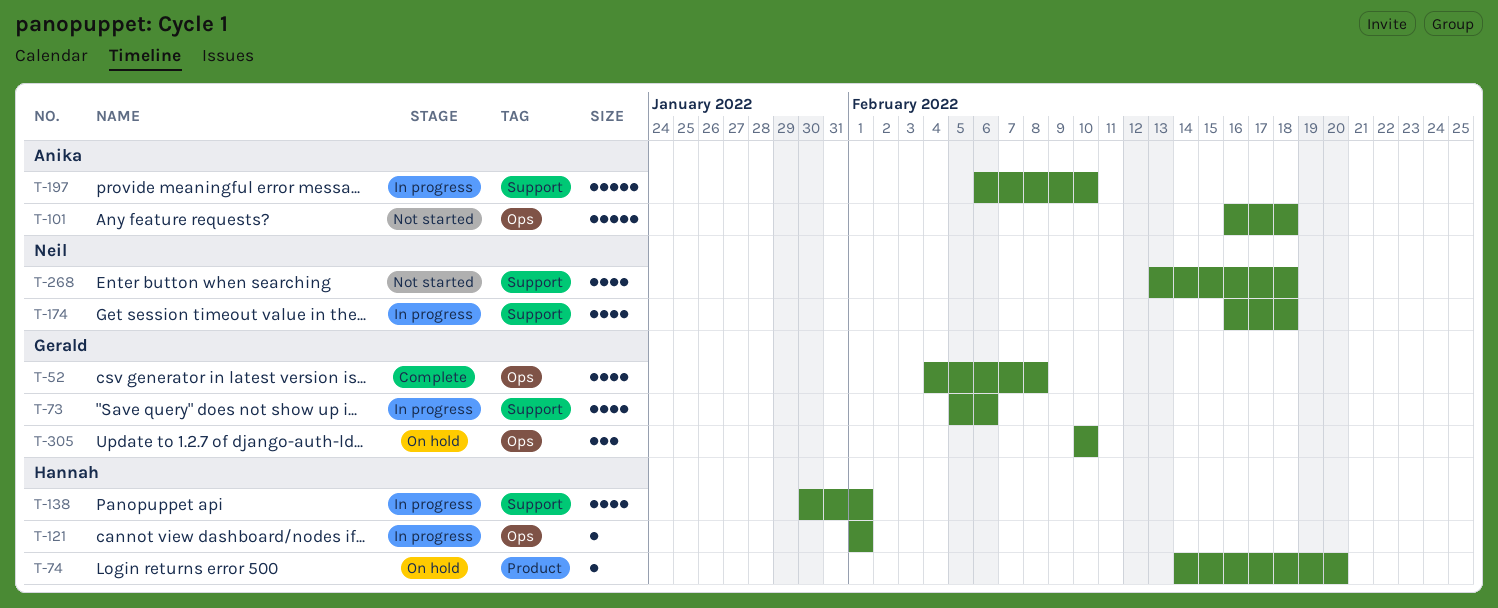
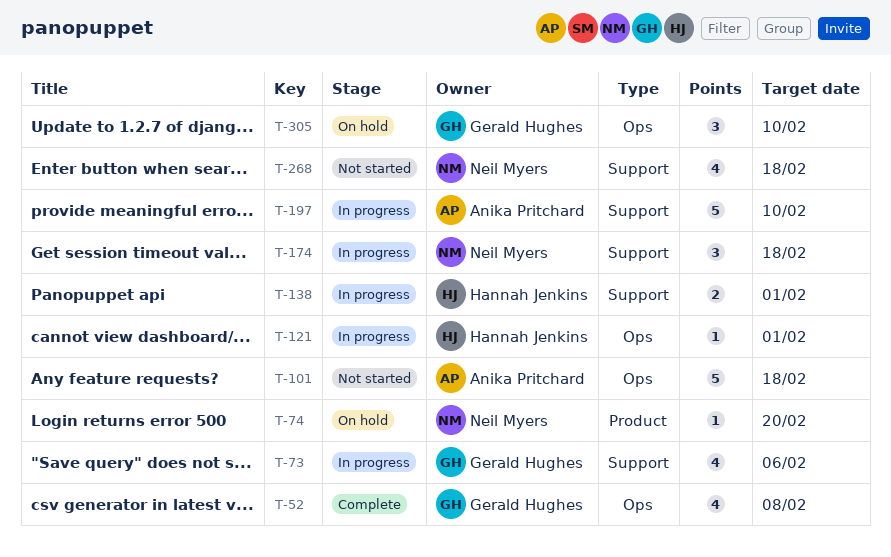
T-74, owner: Hannah Jenkins -> Neil Myers
T-138, estimate: 4 -> 2
T-174, estimate: 4 -> 3

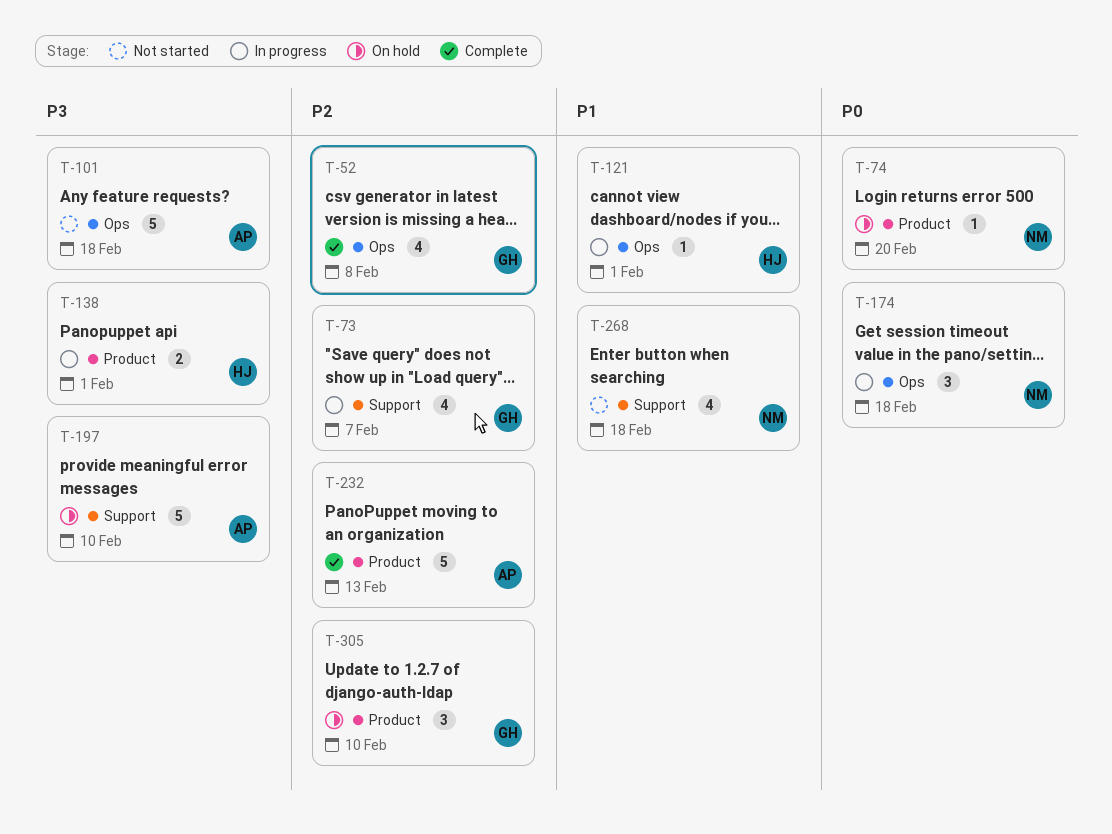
T-73, due: Feb 6 -> Feb 7
T-138, label: Support -> Product
T-174, label: Support -> Ops
T-197, status: In progress -> On hold
T-232: none -> present
T-305, label: Ops -> Product

